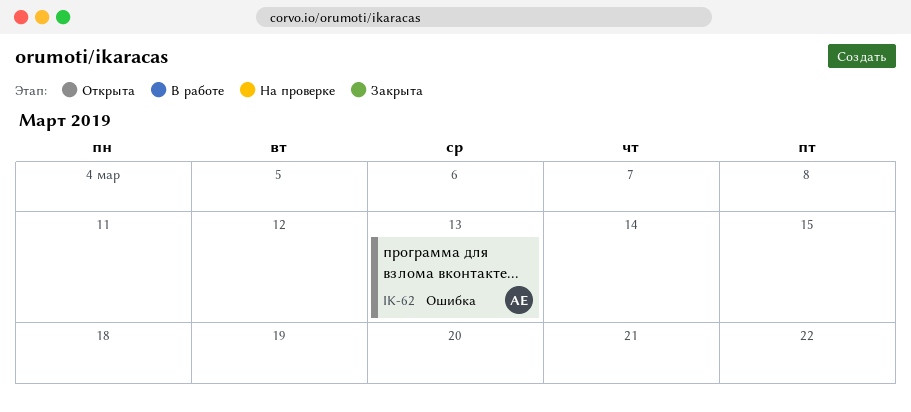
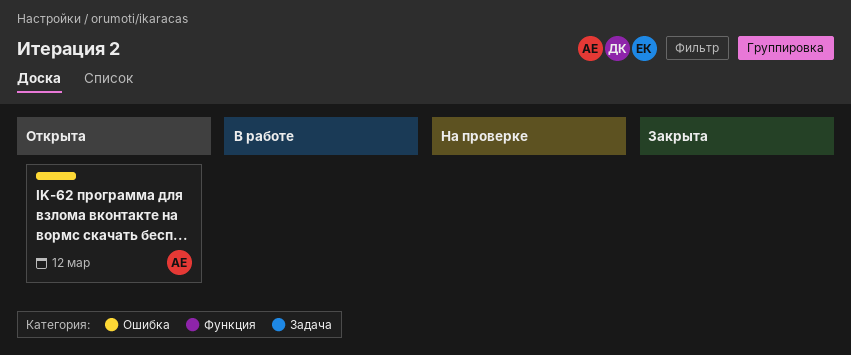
IK-62, due: Mar 13 -> Mar 12

